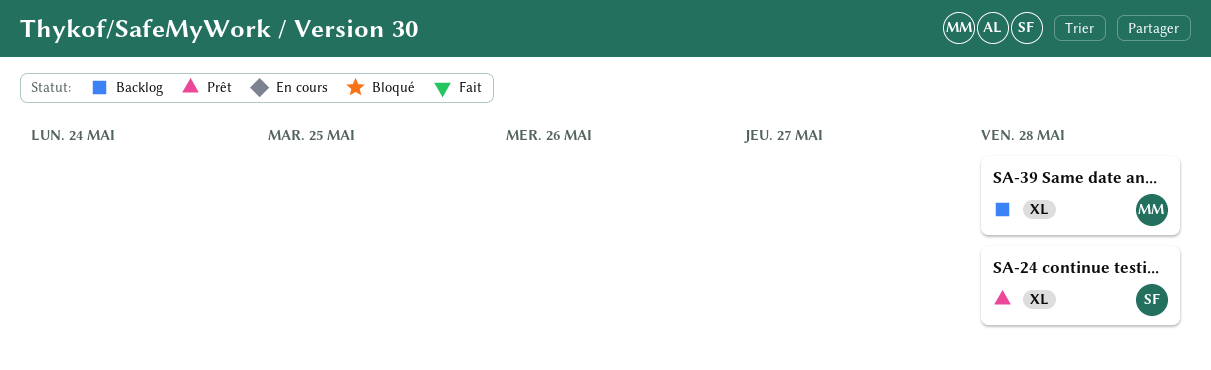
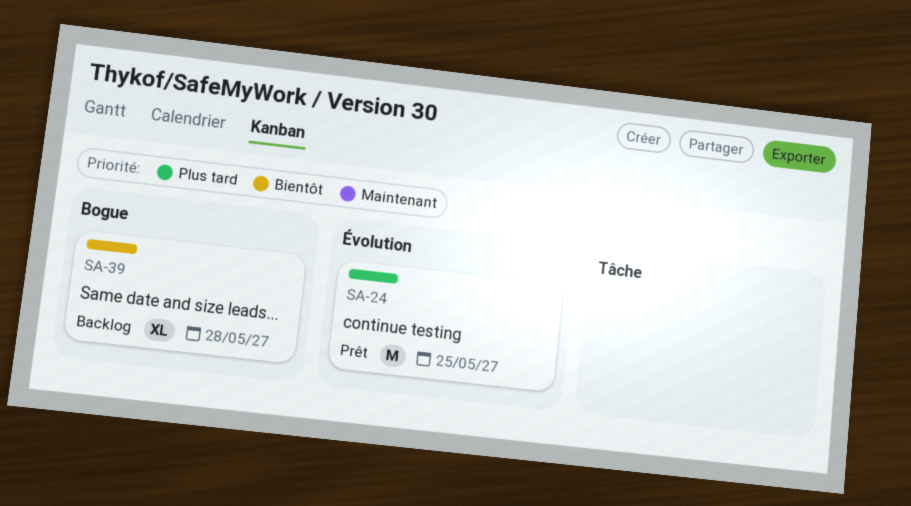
SA-24, estimate: XL -> M
SA-24, due: May 28 -> May 25

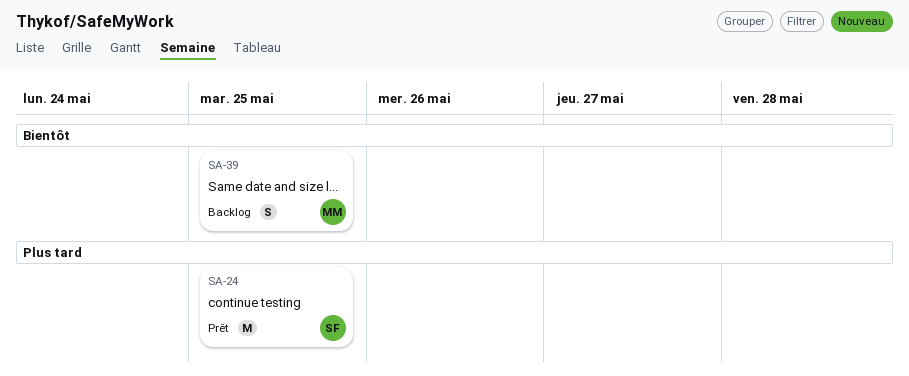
SA-39, estimate: XL -> S
SA-39, due: May 28 -> May 25

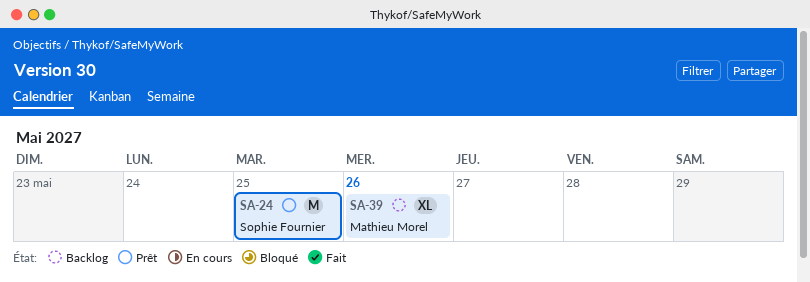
SA-39, estimate: S -> XL
SA-39, due: May 25 -> May 26

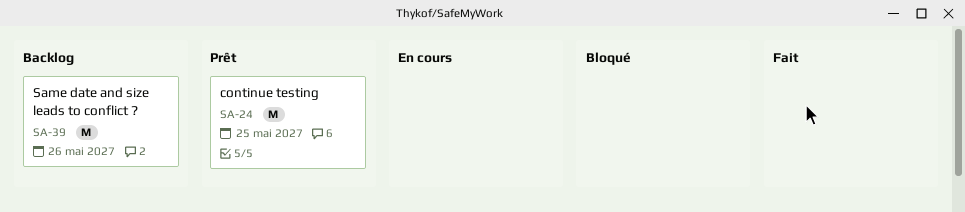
SA-39, estimate: XL -> M

